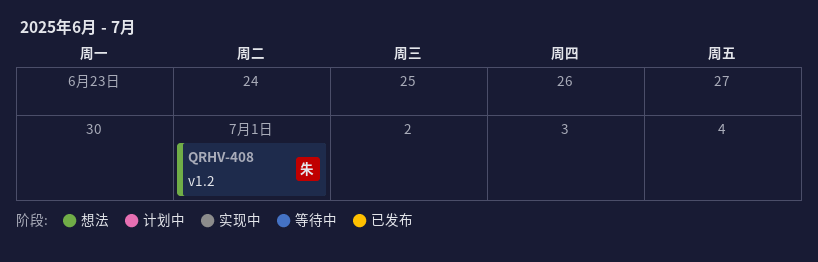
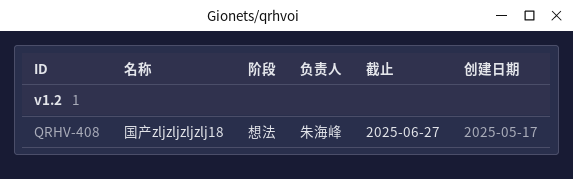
QRHV-408, due: Jul 1 -> Jun 27

